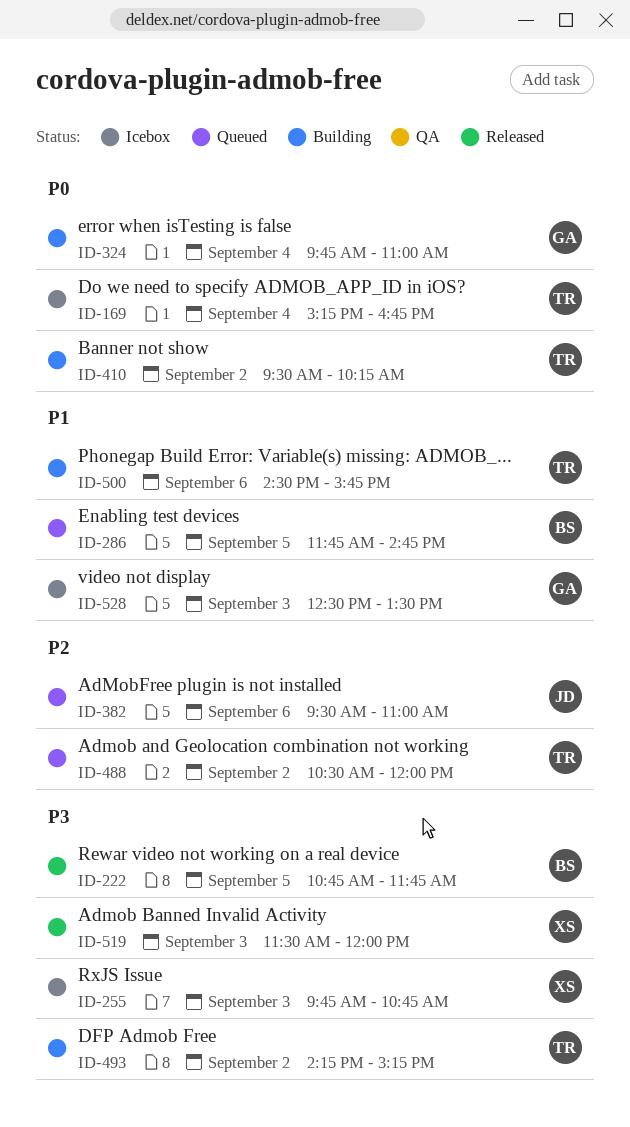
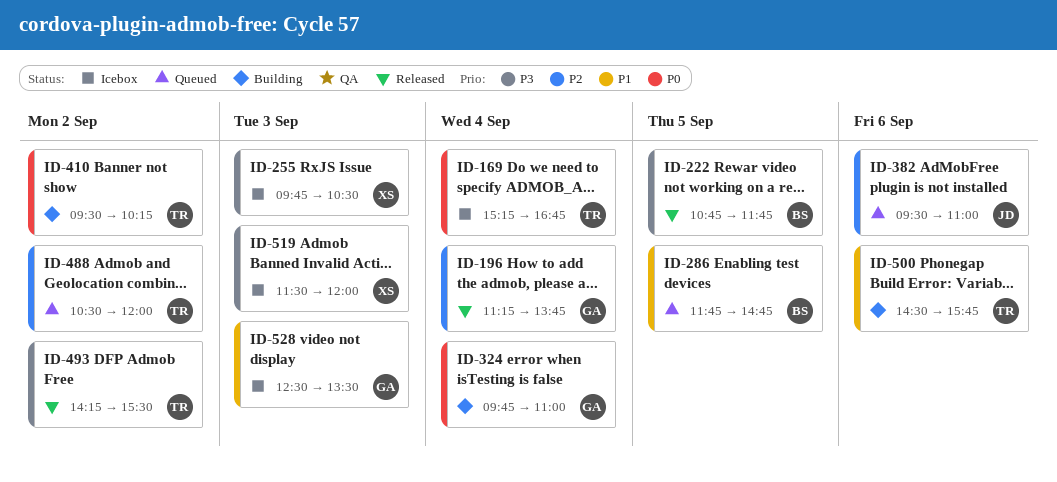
ID-196: none -> present
ID-255, ends: 10:45 -> 10:30
ID-493, status: Building -> Released
ID-493, ends: 15:15 -> 15:30
ID-519, status: Released -> Icebox

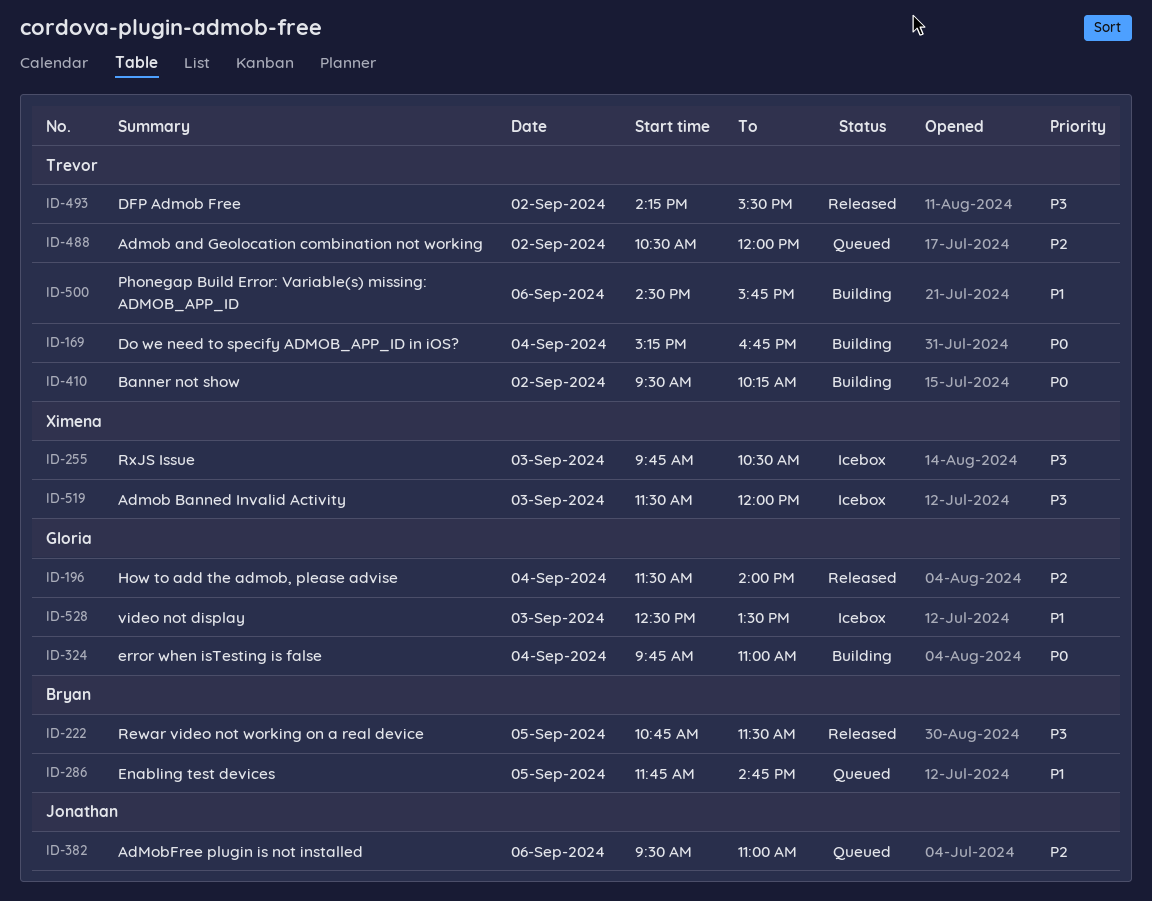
ID-169, status: Icebox -> Building
ID-196, begins: 11:15 -> 11:30
ID-196, ends: 13:45 -> 14:00
ID-222, ends: 11:45 -> 11:30

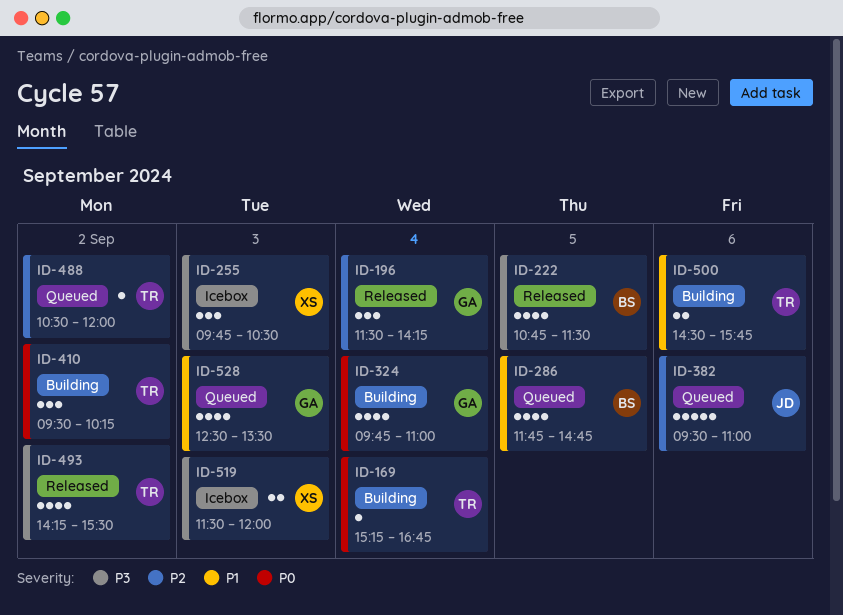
ID-196, ends: 14:00 -> 14:15
ID-528, status: Icebox -> Queued

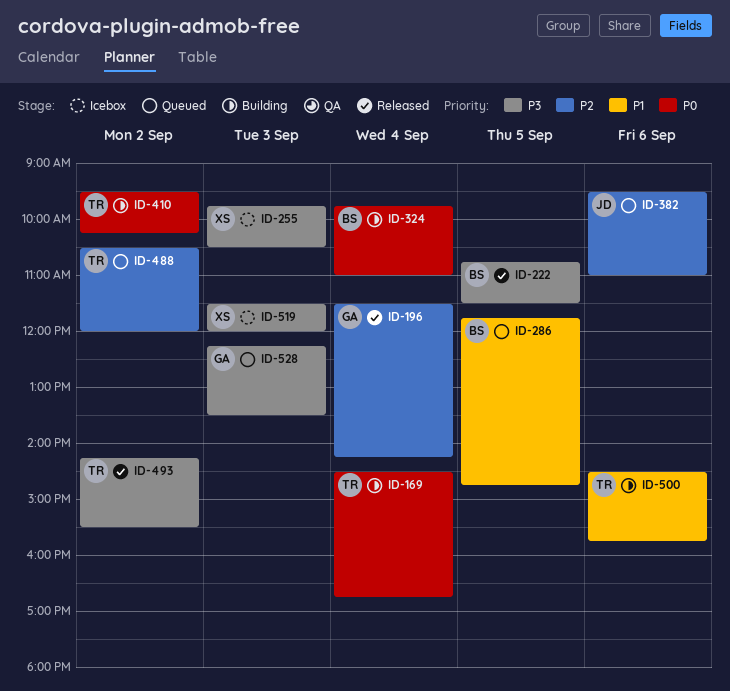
ID-169, begins: 15:15 -> 14:30
ID-324, owner: GA -> BS
ID-528, priority: P1 -> P3
ID-528, begins: 12:30 -> 12:15

